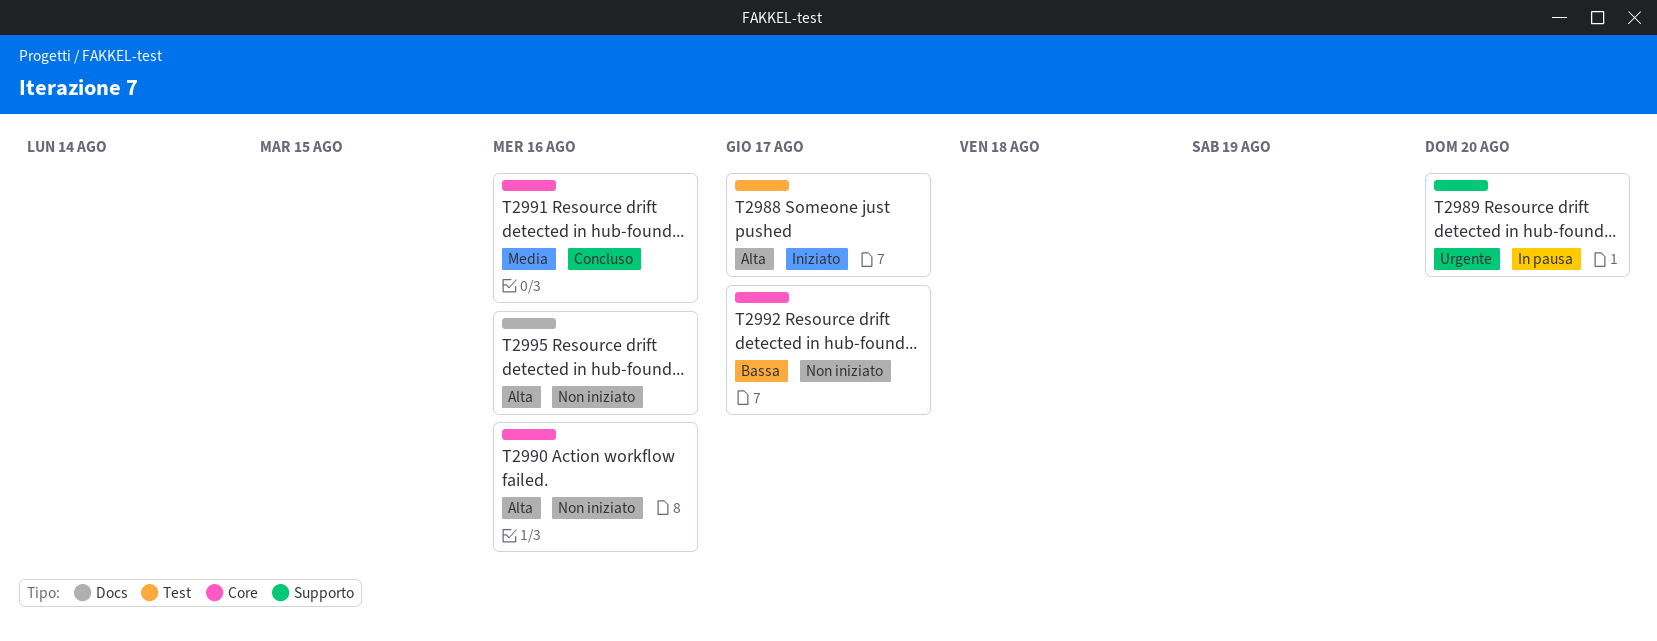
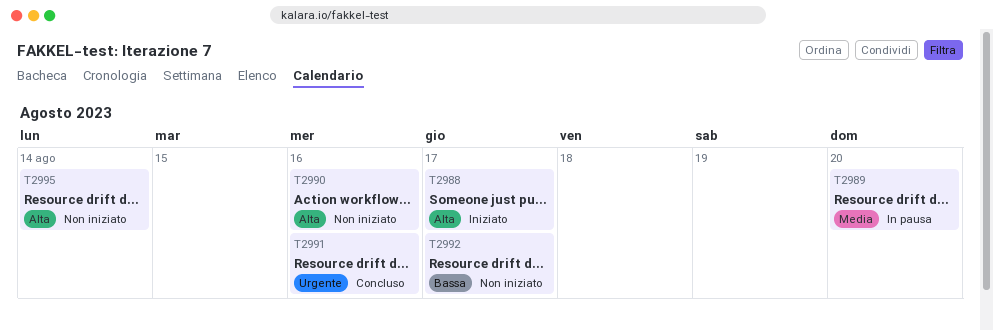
T2989, priority: Urgente -> Media
T2991, priority: Media -> Urgente
T2995, due: Aug 16 -> Aug 14

